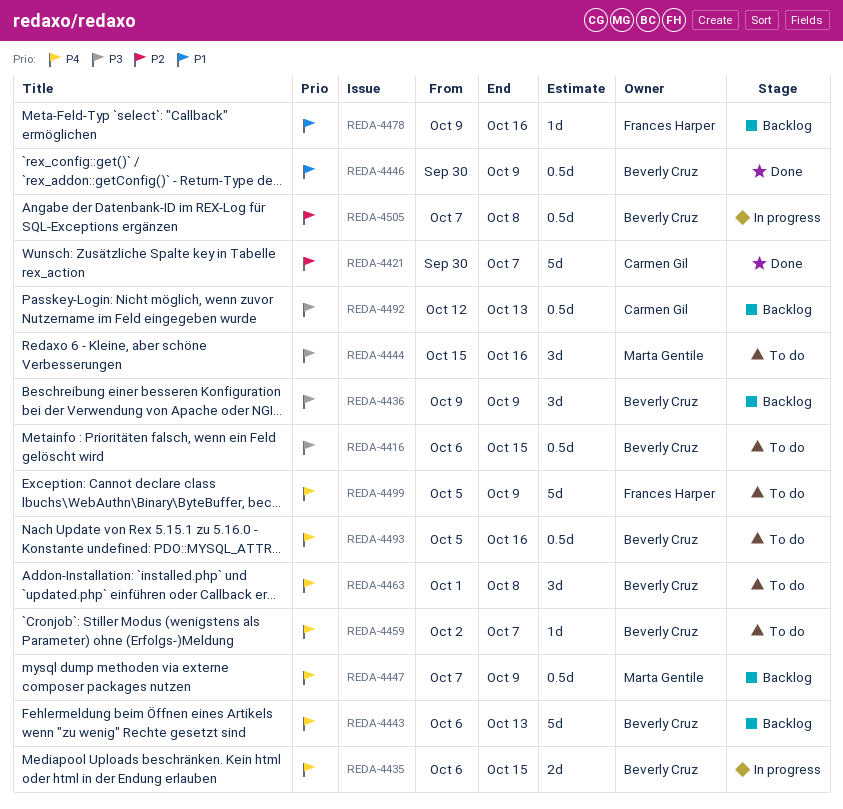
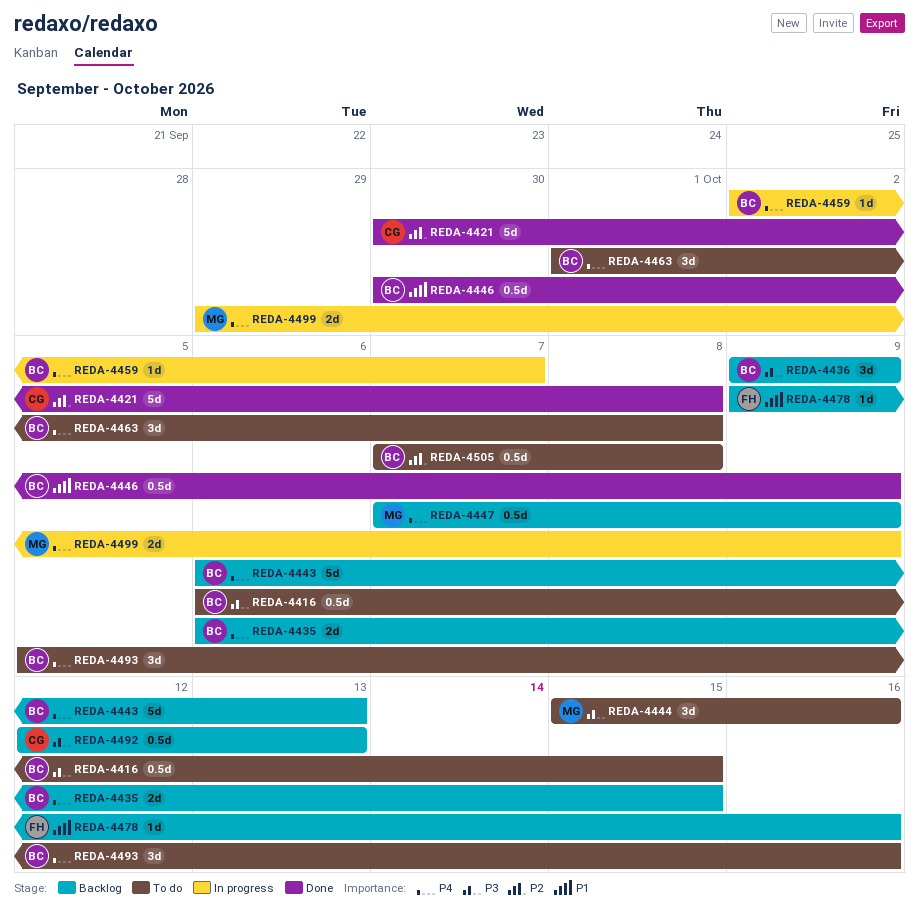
REDA-4421, due: Oct 7 -> Oct 8
REDA-4435, status: In progress -> Backlog
REDA-4459, status: To do -> In progress
REDA-4493, estimate: 0.5d -> 3d
REDA-4499, status: To do -> In progress
REDA-4499, owner: Frances Harper -> Marta Gentile
REDA-4499, estimate: 5d -> 2d
REDA-4499, start: Oct 5 -> Sep 29
REDA-4505, status: In progress -> To do

